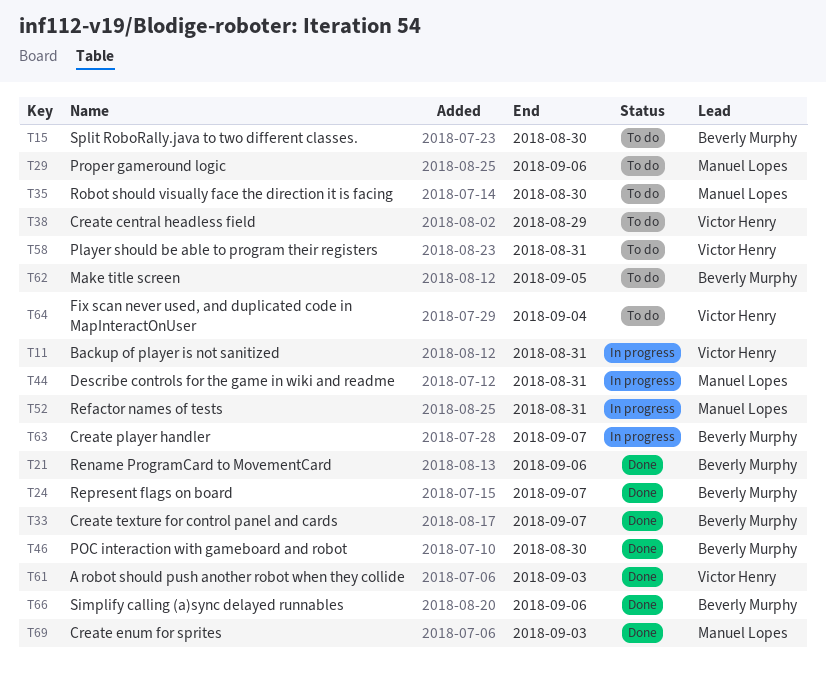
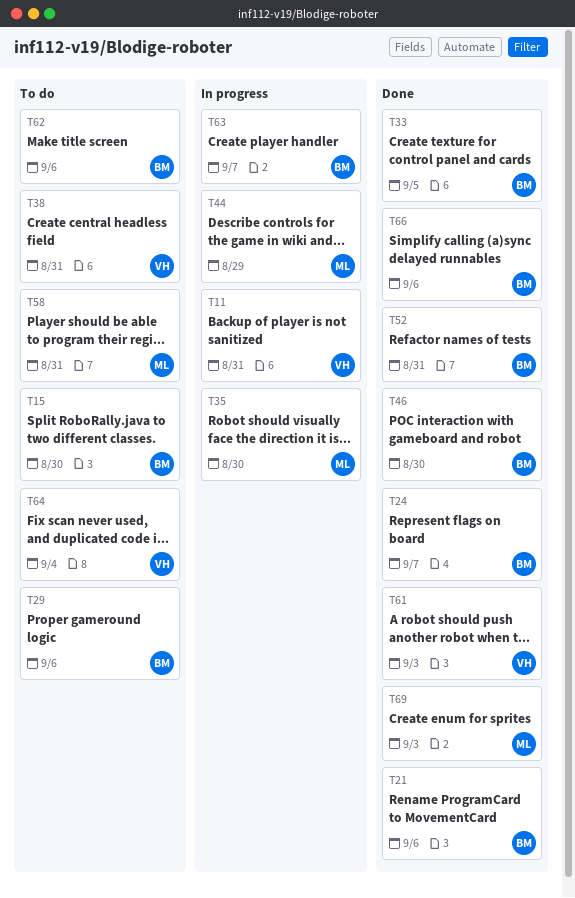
T29, owner: Manuel Lopes -> Beverly Murphy
T33, due: Sep 7 -> Sep 5
T35, status: To do -> In progress
T38, due: Aug 29 -> Aug 31
T44, due: Aug 31 -> Aug 29
T52, status: In progress -> Done
T52, owner: Manuel Lopes -> Beverly Murphy
T58, owner: Victor Henry -> Manuel Lopes
T62, due: Sep 5 -> Sep 6

